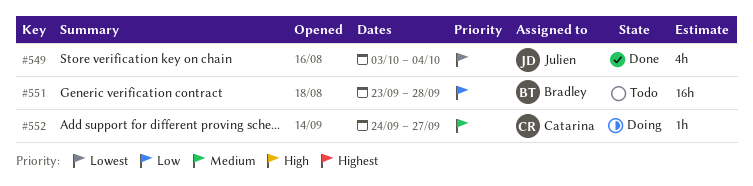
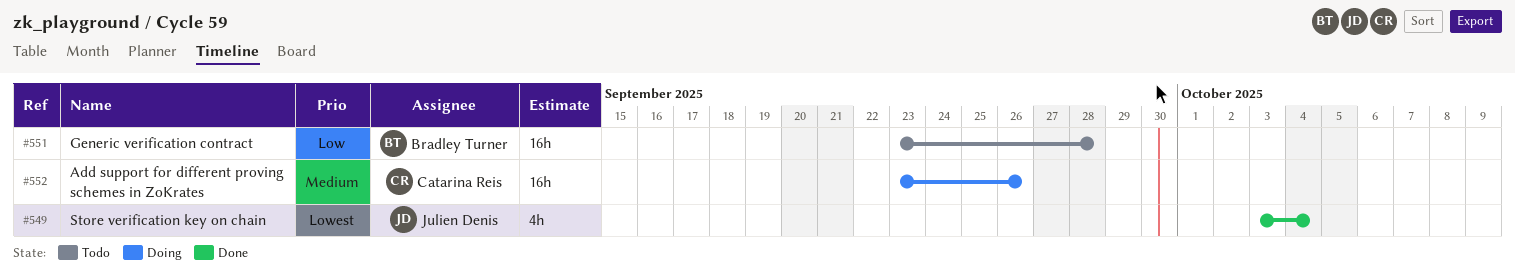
#552, estimate: 1h -> 16h
#552, start: Sep 24 -> Sep 23
#552, due: Sep 27 -> Sep 26

